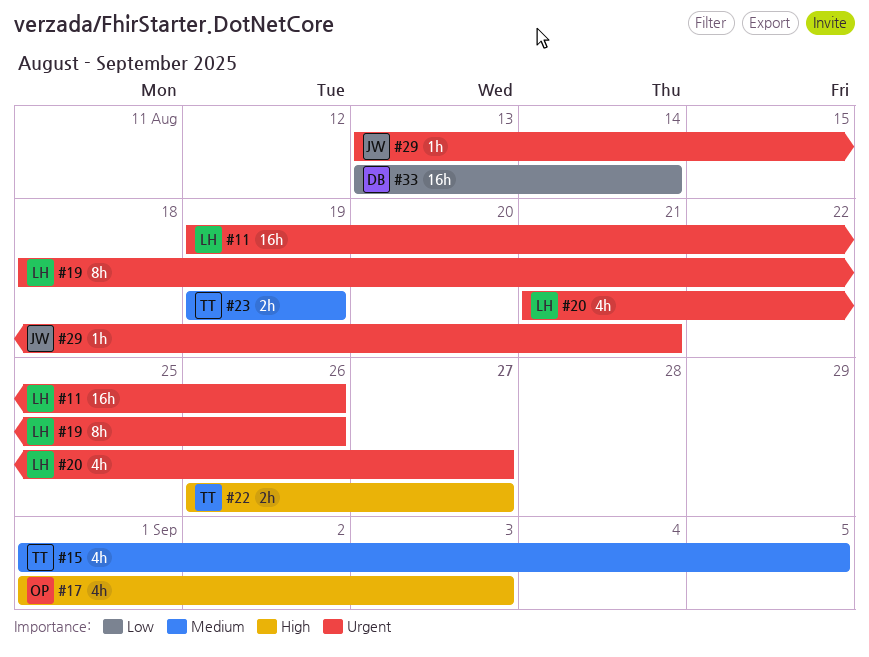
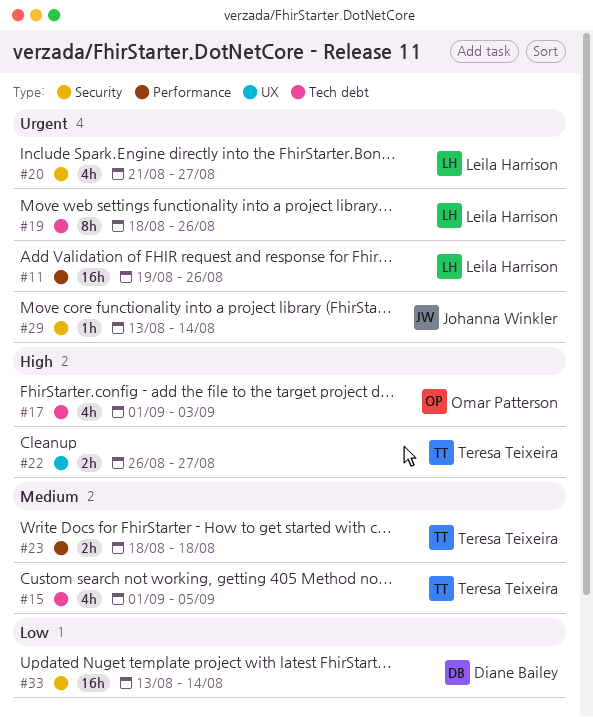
#23, start: Aug 19 -> Aug 18
#23, due: Aug 19 -> Aug 18
#29, due: Aug 21 -> Aug 14

